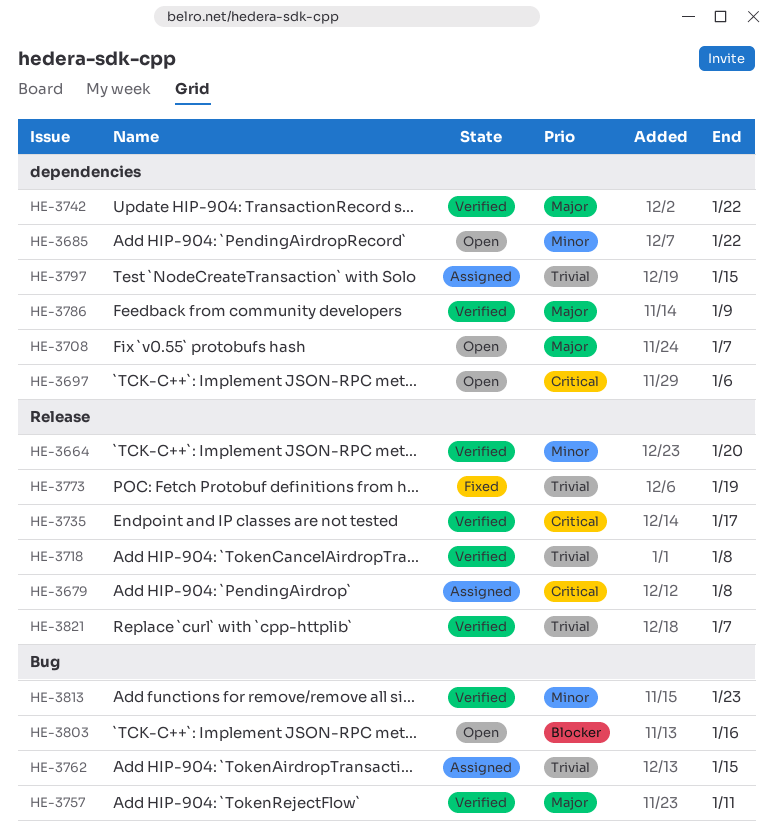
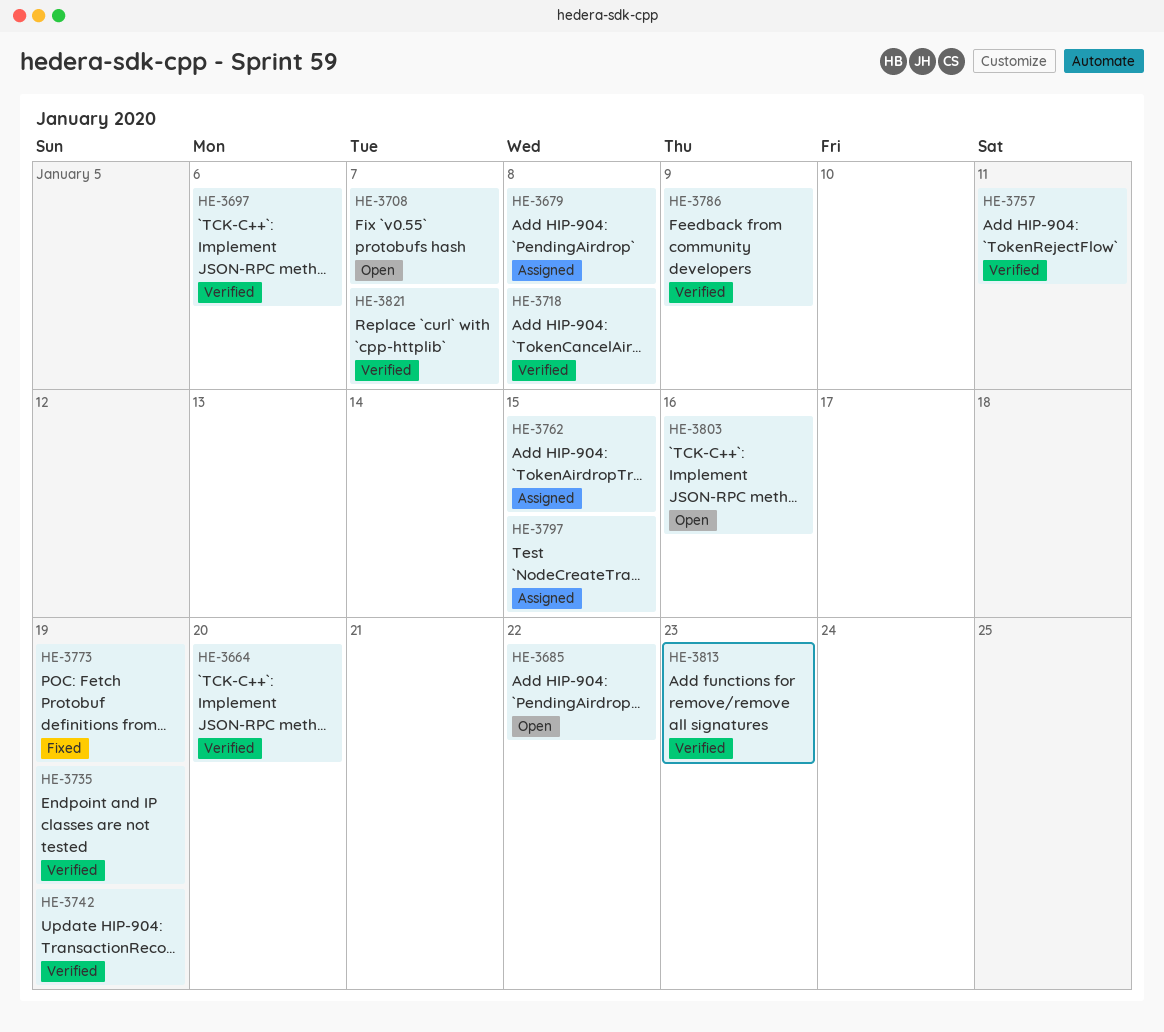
HE-3697, status: Open -> Verified
HE-3735, due: Jan 17 -> Jan 19
HE-3742, due: Jan 22 -> Jan 19

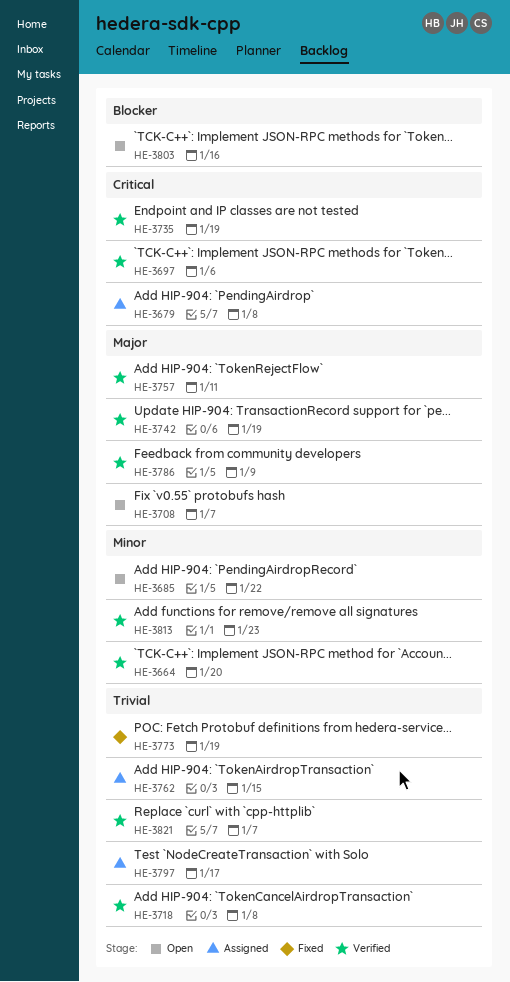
HE-3797, due: Jan 15 -> Jan 17

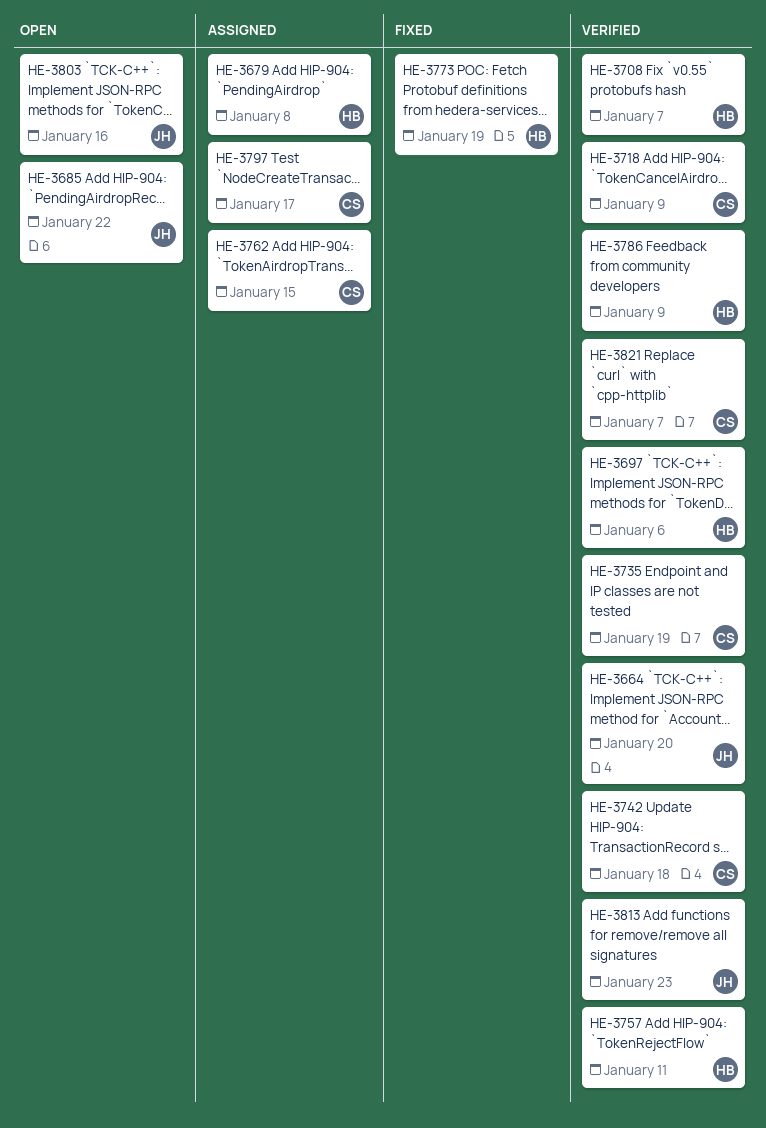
HE-3708, status: Open -> Verified
HE-3718, due: Jan 8 -> Jan 9
HE-3742, due: Jan 19 -> Jan 18

